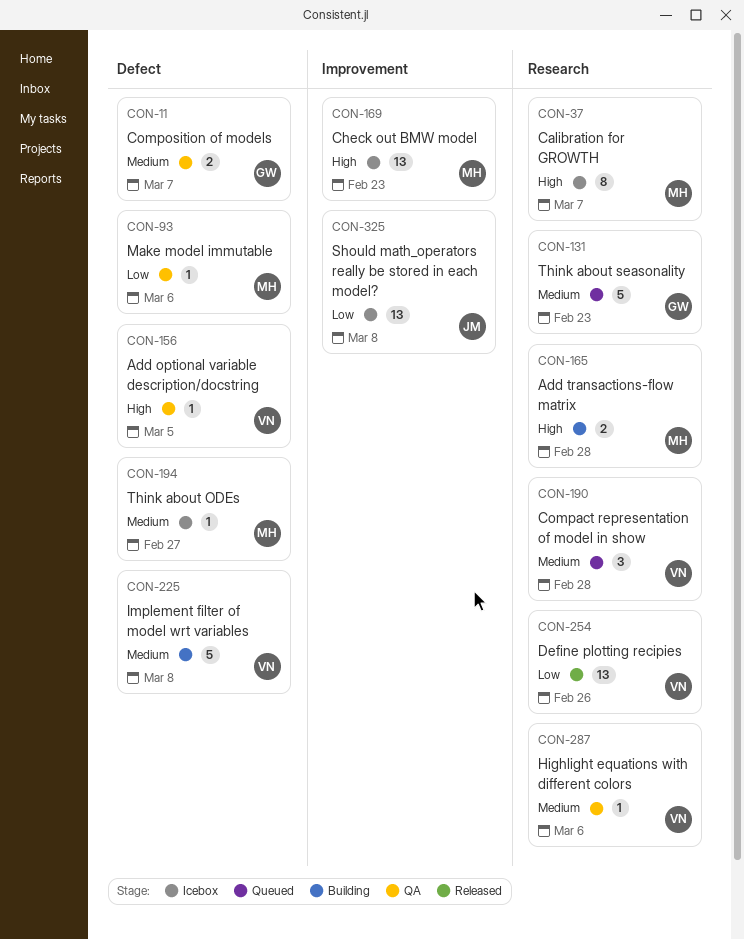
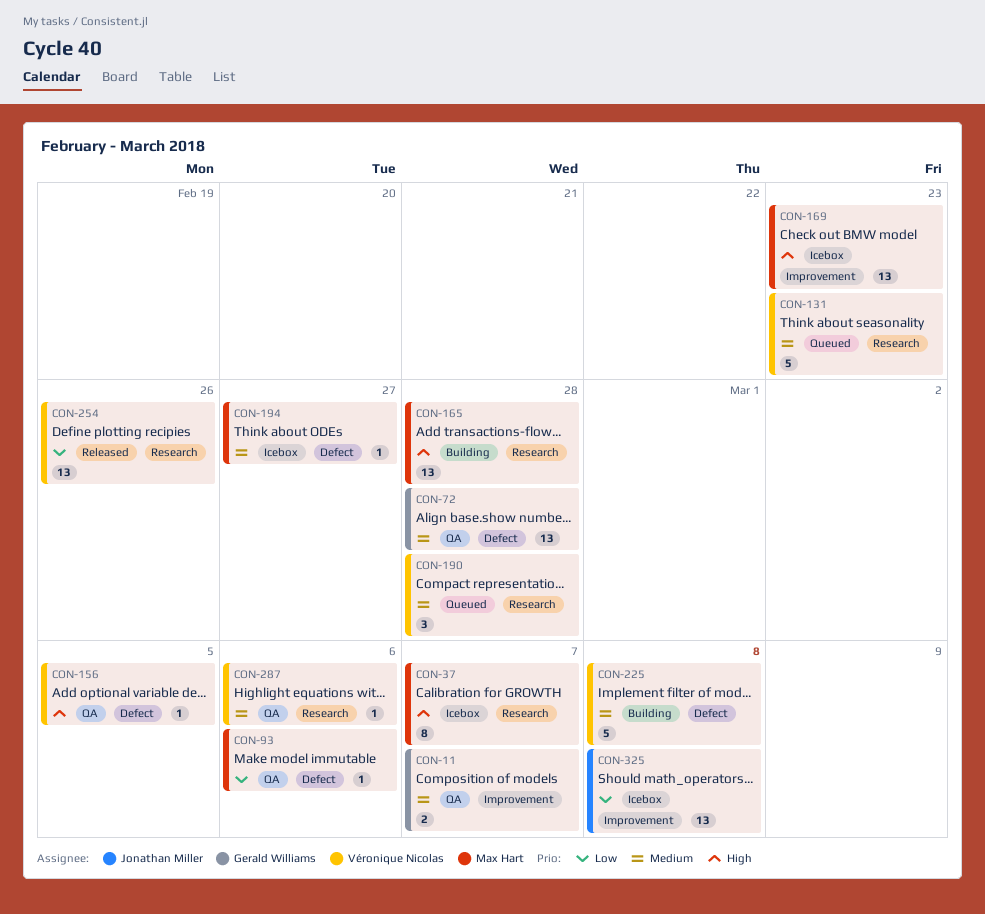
CON-11, label: Defect -> Improvement
CON-72: none -> present
CON-131, owner: Gerald Williams -> Véronique Nicolas
CON-165, estimate: 2 -> 13

